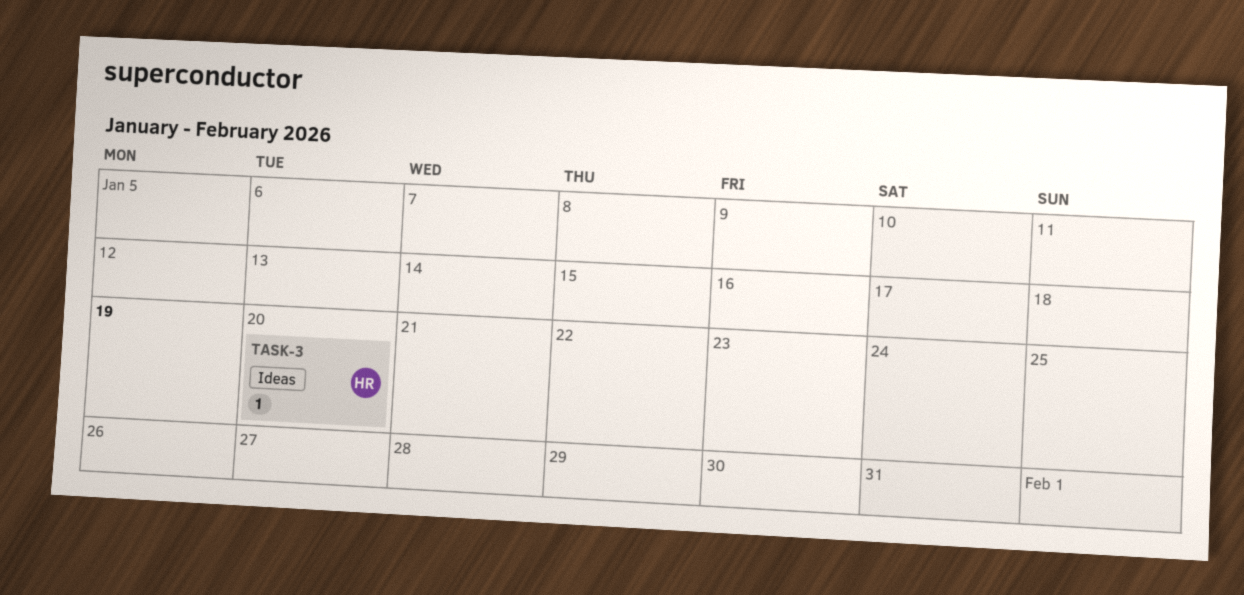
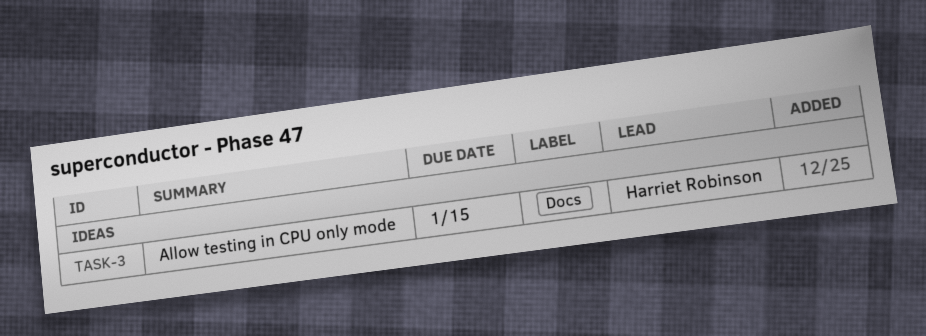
TASK-3, due: Jan 20 -> Jan 15

